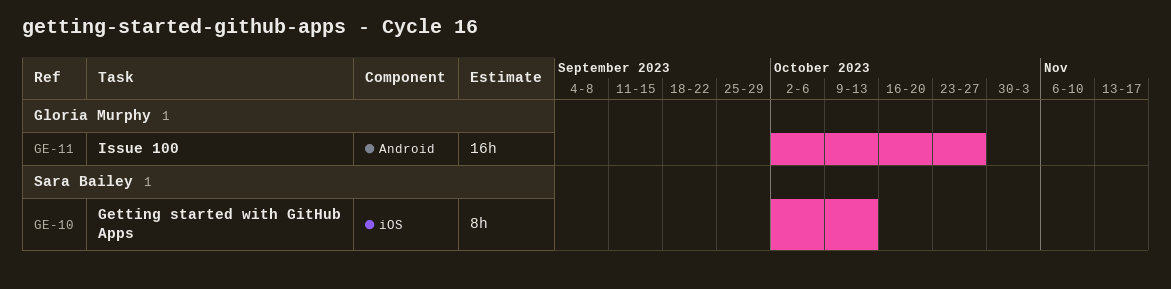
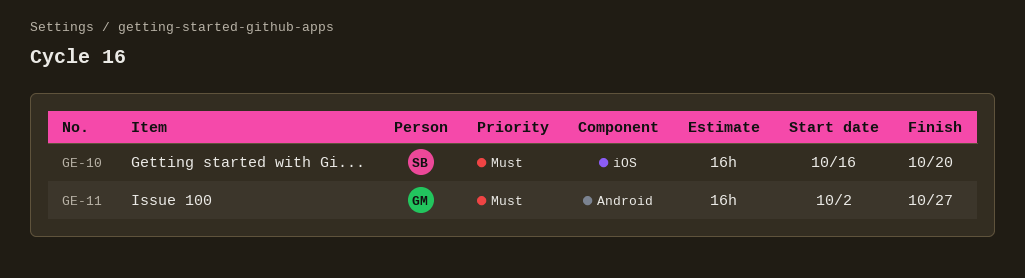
GE-10, estimate: 8h -> 16h
GE-10, start: Oct 2 -> Oct 16
GE-10, due: Oct 13 -> Oct 20

